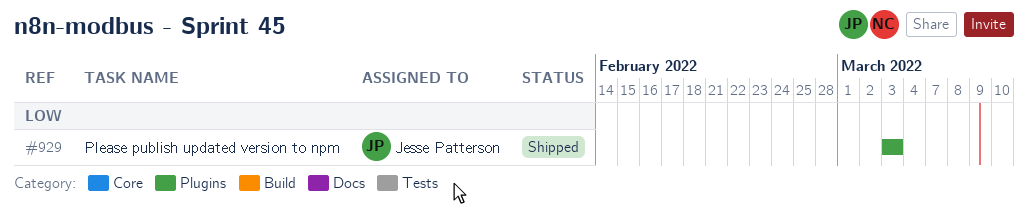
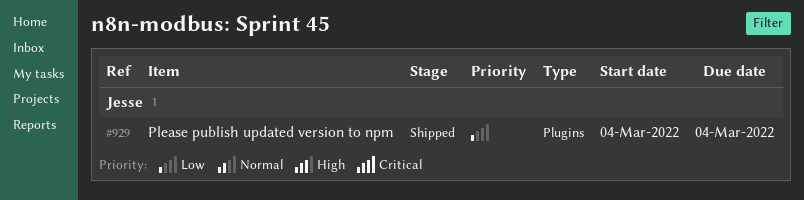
#929, start: Mar 3 -> Mar 4
#929, due: Mar 3 -> Mar 4

